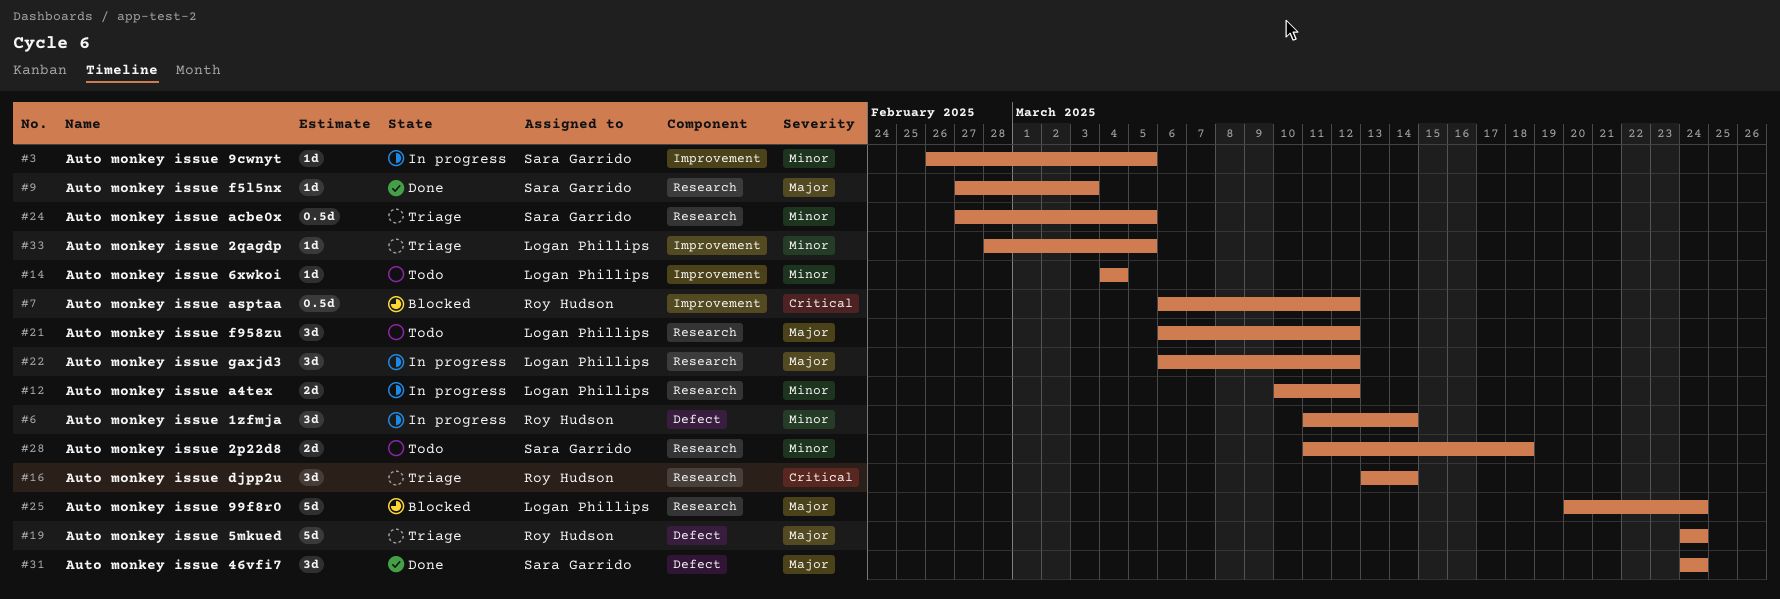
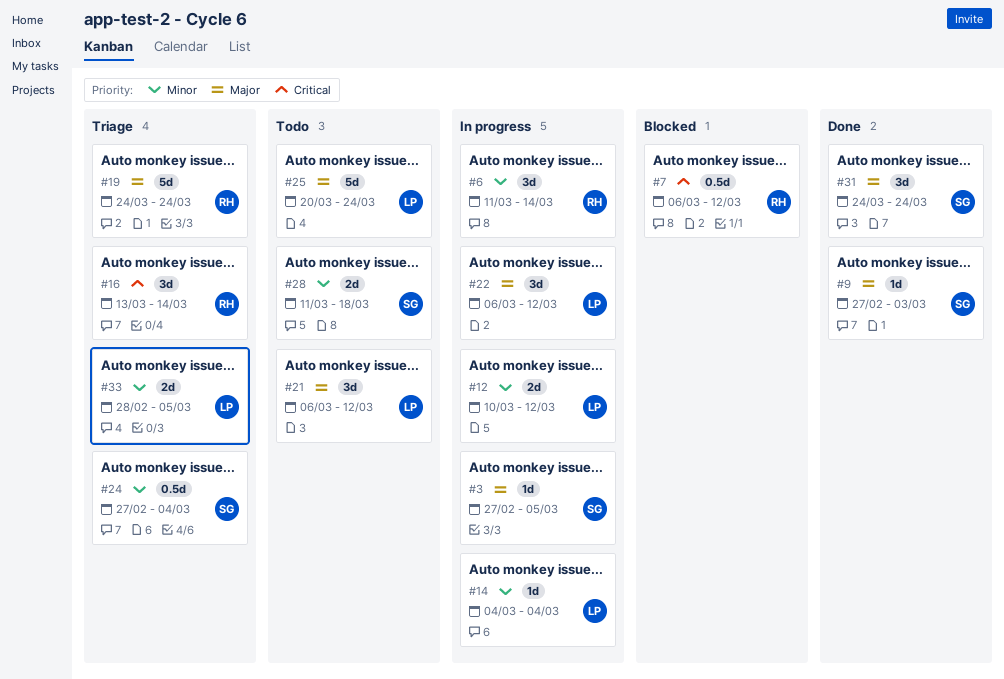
#3, priority: Minor -> Major
#3, start: Feb 26 -> Feb 27
#14, status: Todo -> In progress
#24, due: Mar 5 -> Mar 4
#25, status: Blocked -> Todo
#33, estimate: 1d -> 2d

